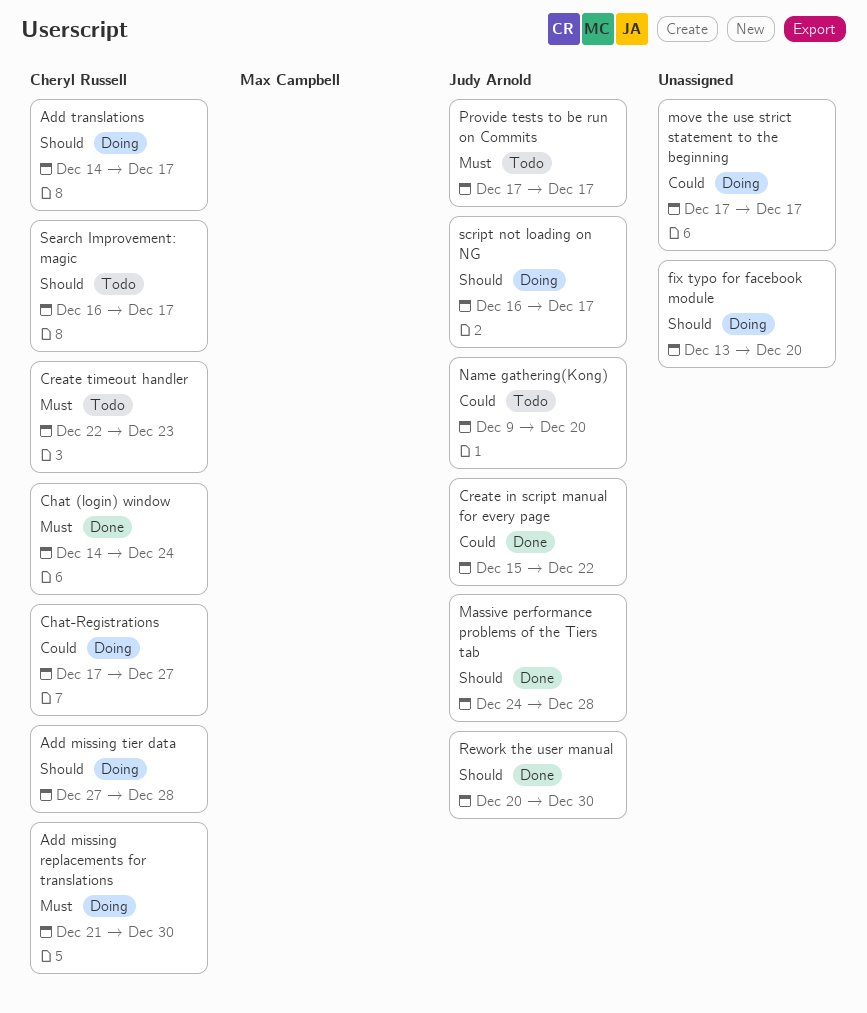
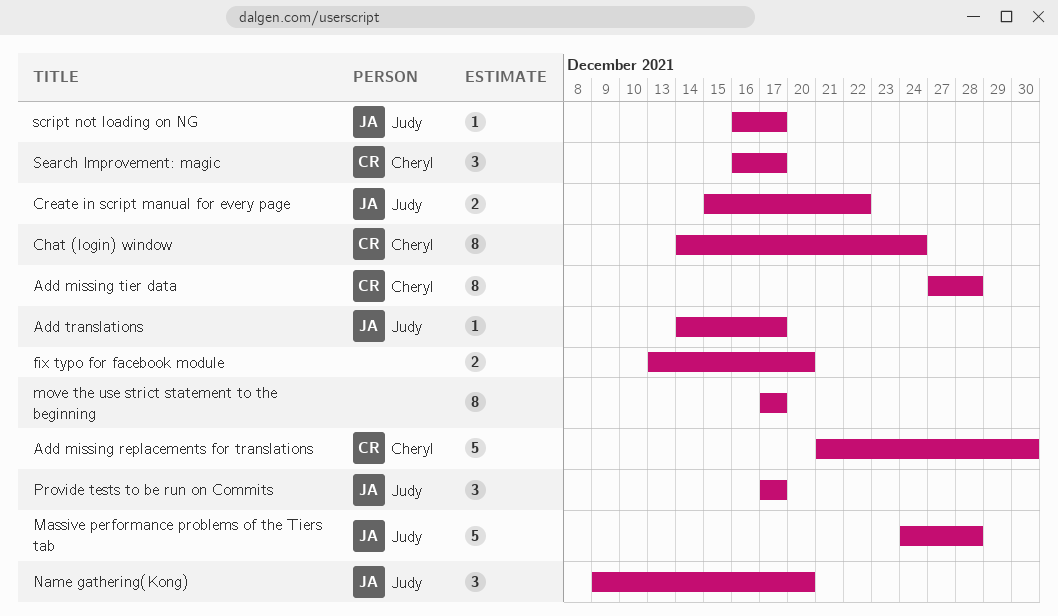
Add translations, owner: Cheryl Russell -> Judy Arnold
Chat-Registrations: present -> none
Create timeout handler: present -> none
Rework the user manual: present -> none

